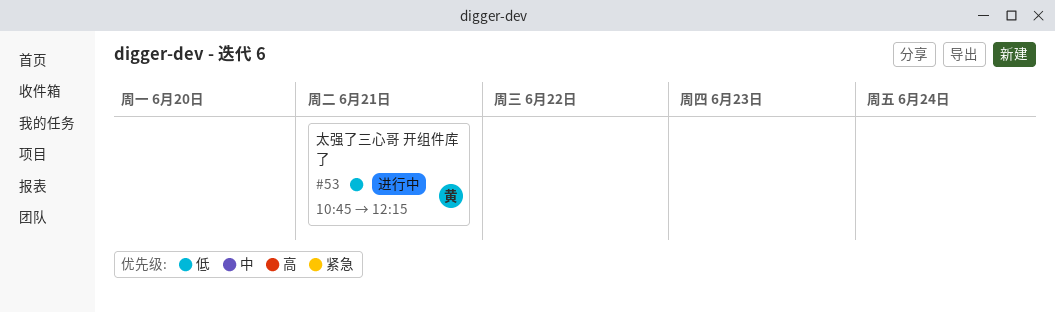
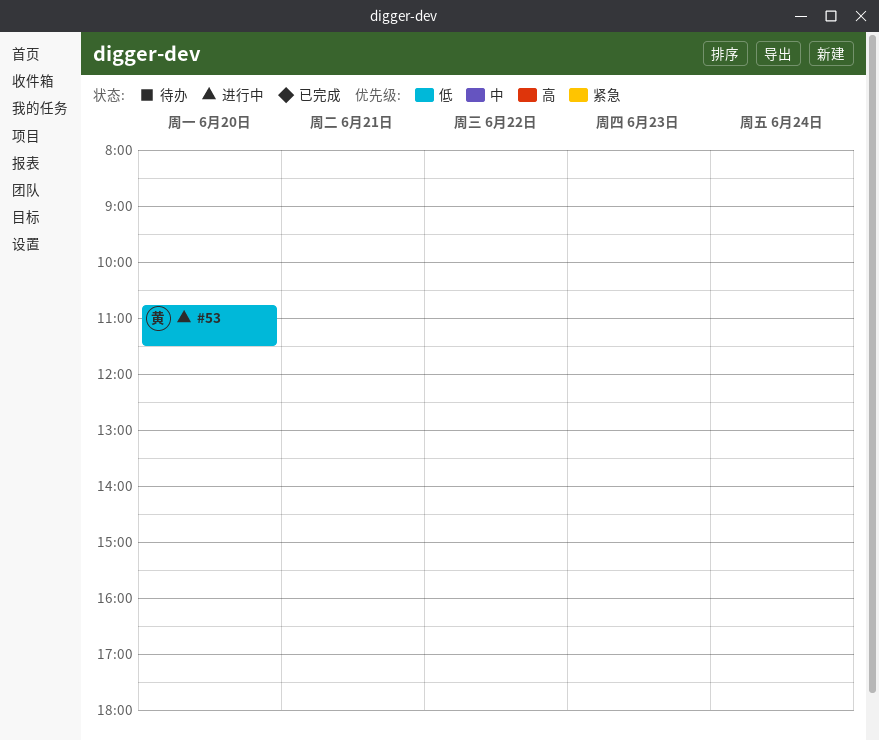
#53, day: Jun 21 -> Jun 20
#53, ends: 12:15 -> 11:30

